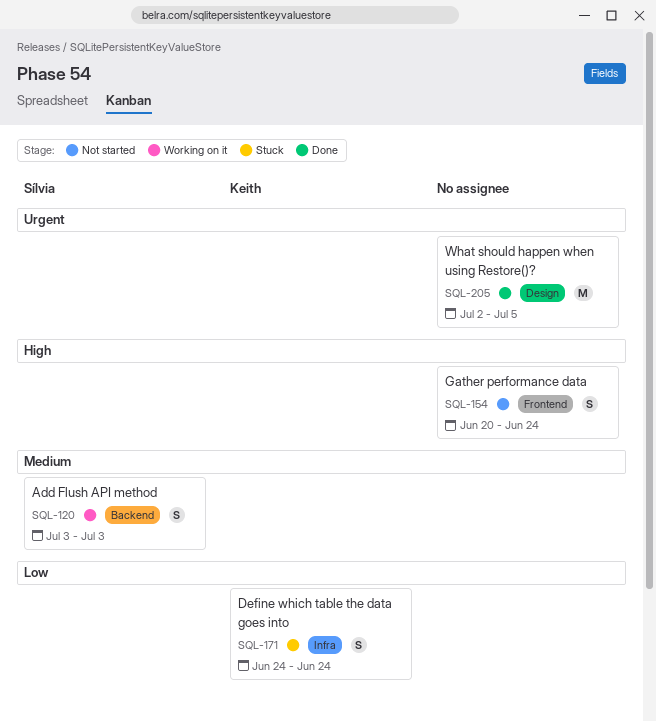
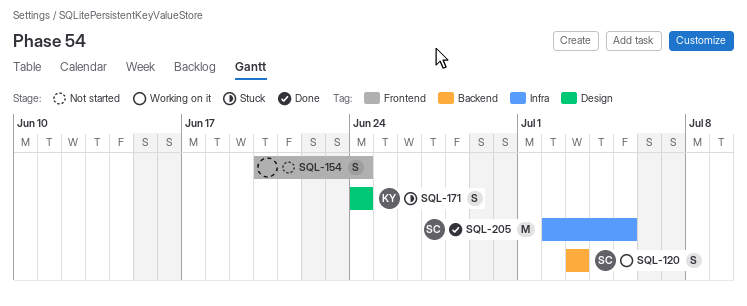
SQL-171, label: Infra -> Design
SQL-205, owner: none -> Sílvia
SQL-205, label: Design -> Infra

